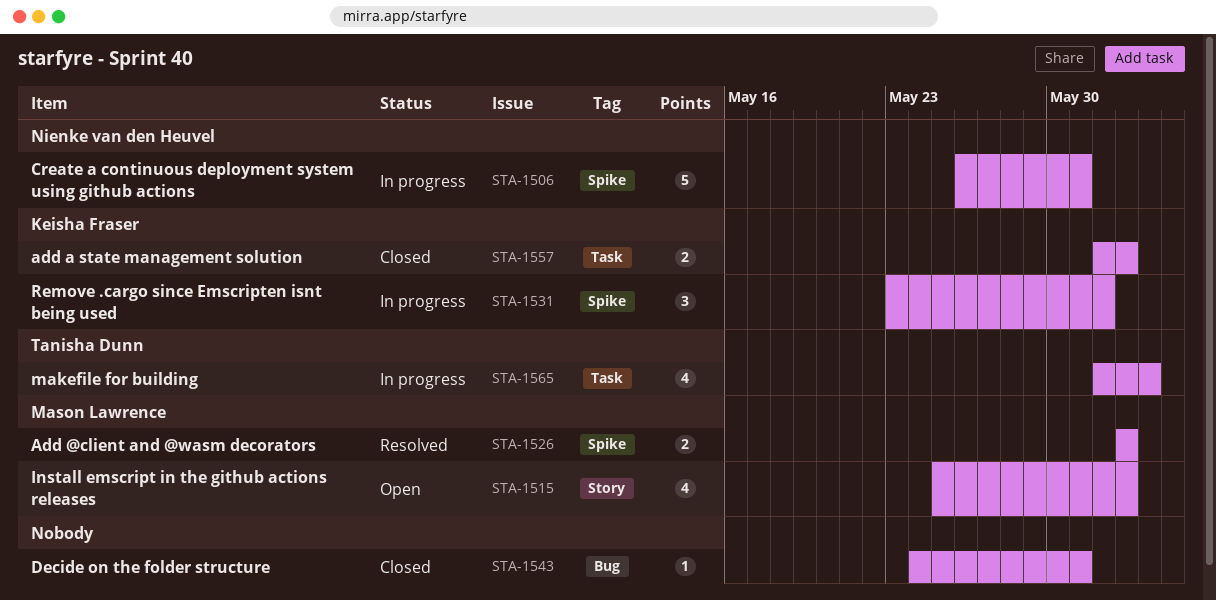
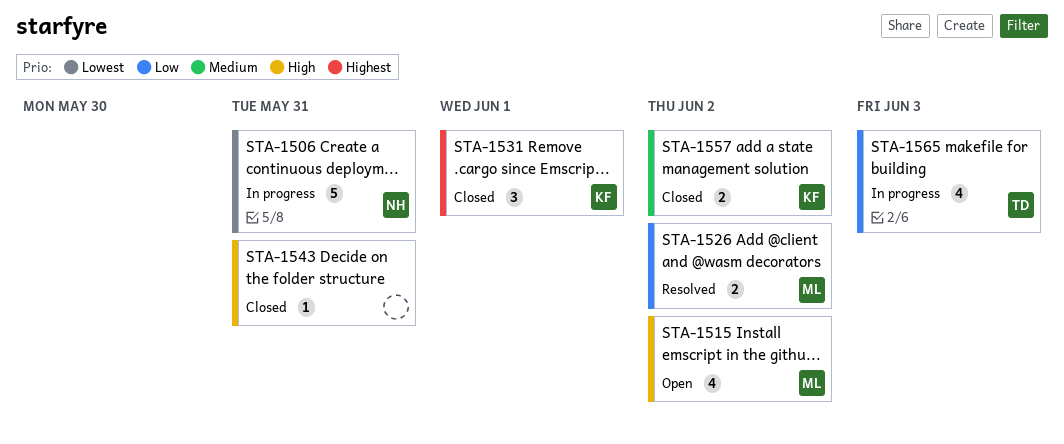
STA-1531, status: In progress -> Closed

